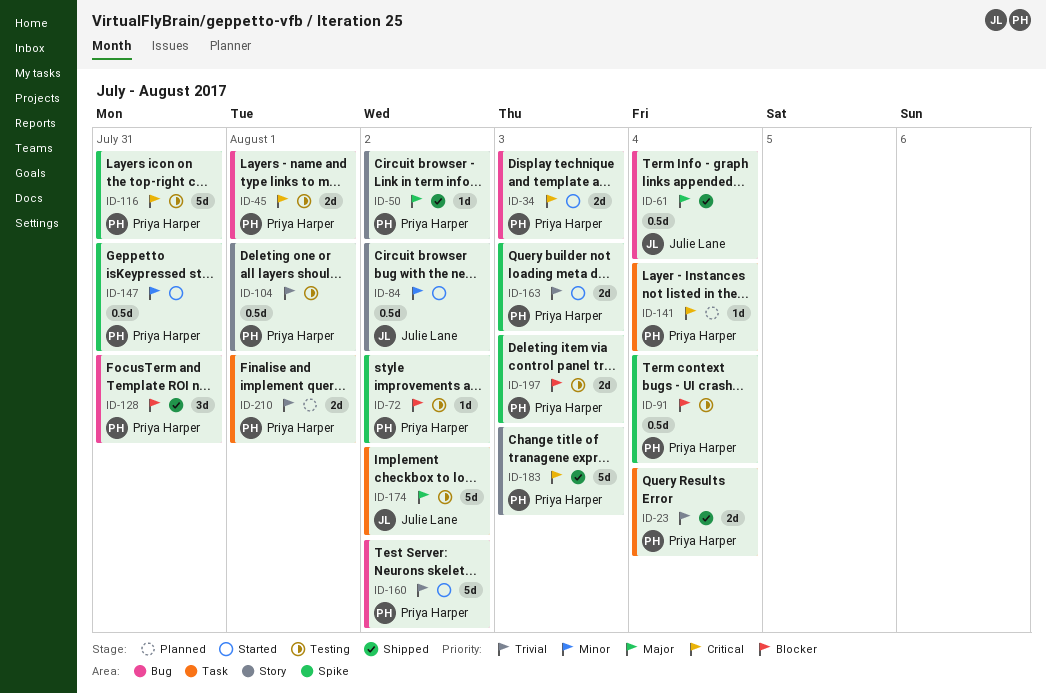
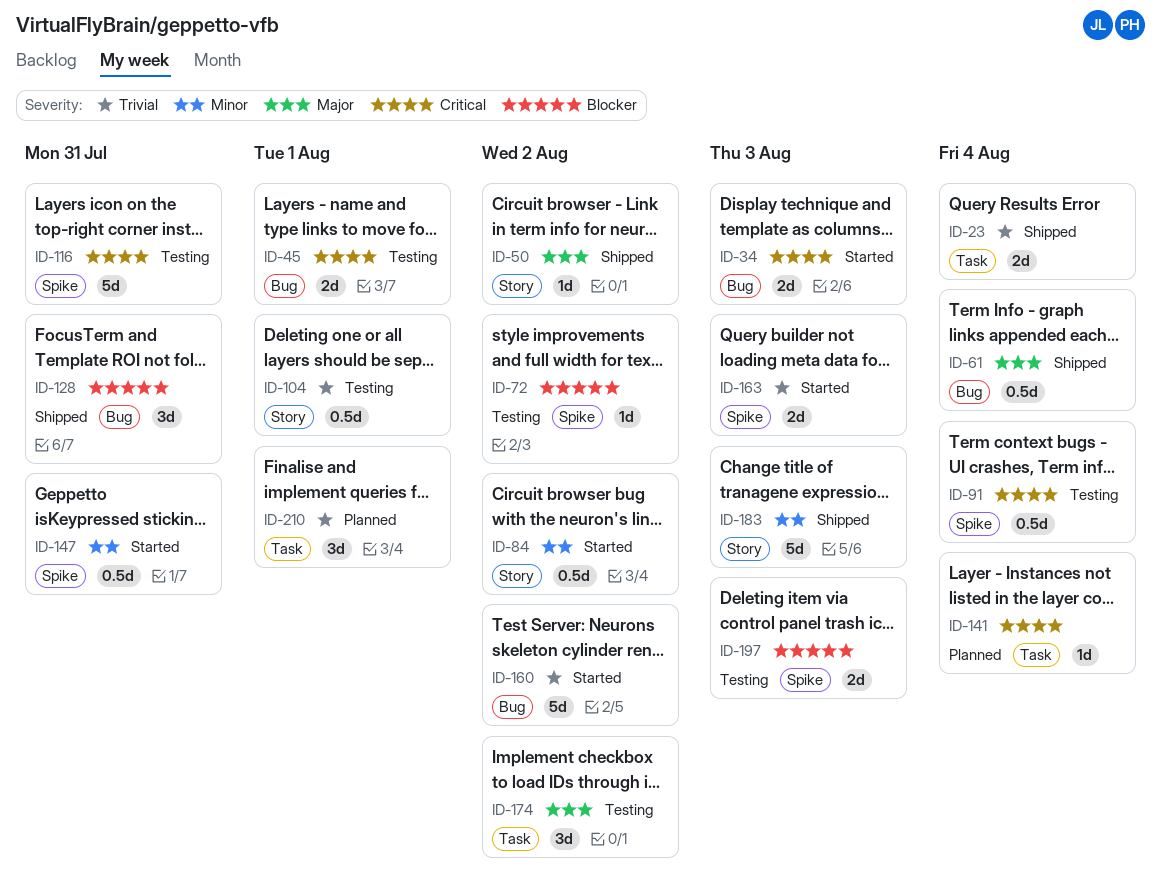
ID-91, priority: Blocker -> Critical
ID-174, estimate: 5d -> 3d
ID-183, priority: Critical -> Minor
ID-210, estimate: 2d -> 3d

